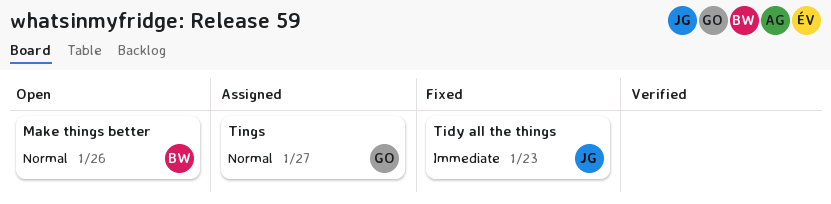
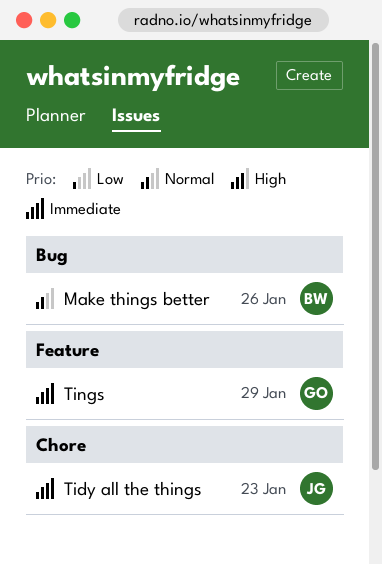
Tings, priority: Normal -> Immediate
Tings, due: Jan 27 -> Jan 29

